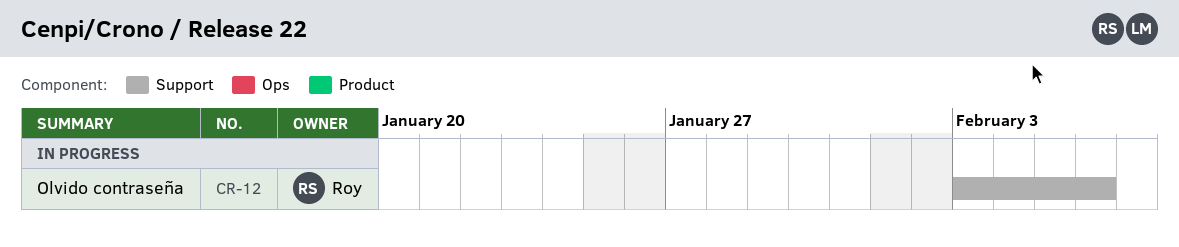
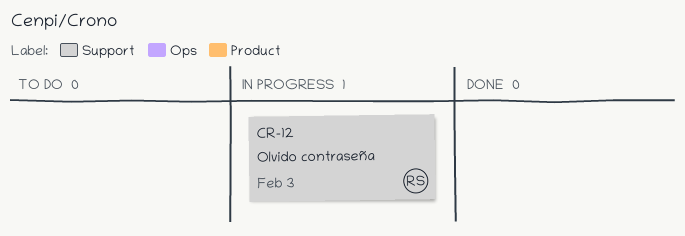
CR-12, due: Feb 6 -> Feb 3

